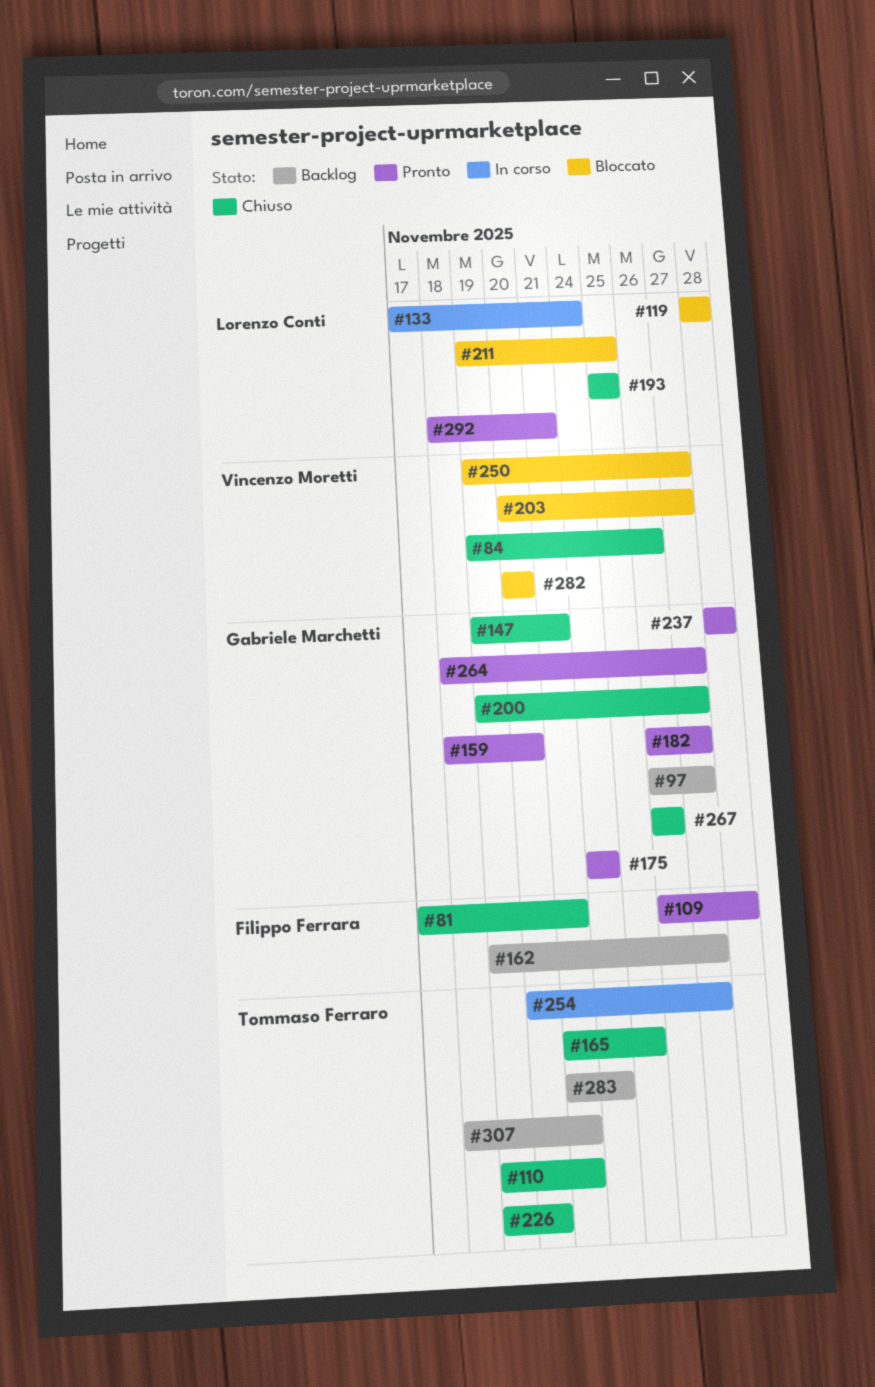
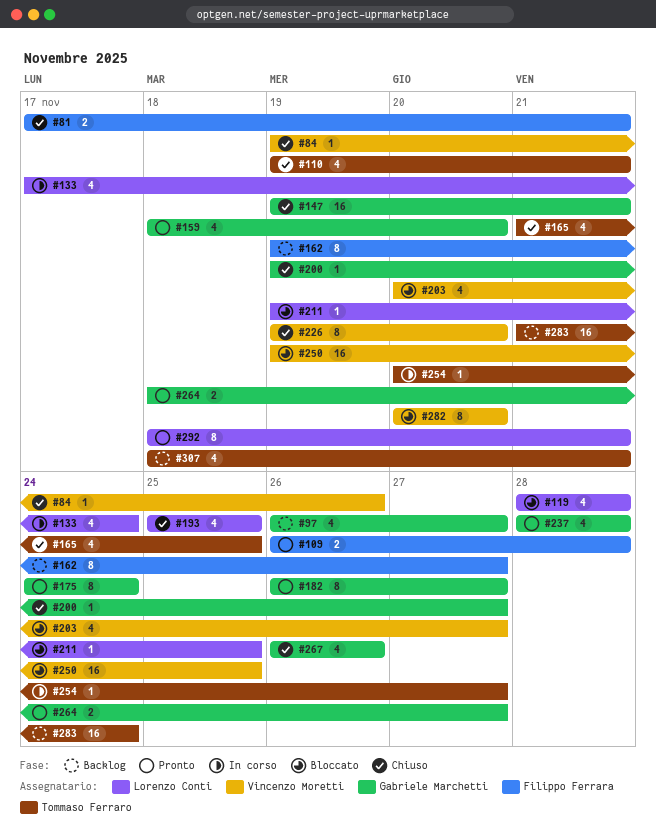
#226, owner: Tommaso Ferraro -> Vincenzo Moretti
#250, due: Nov 27 -> Nov 25

